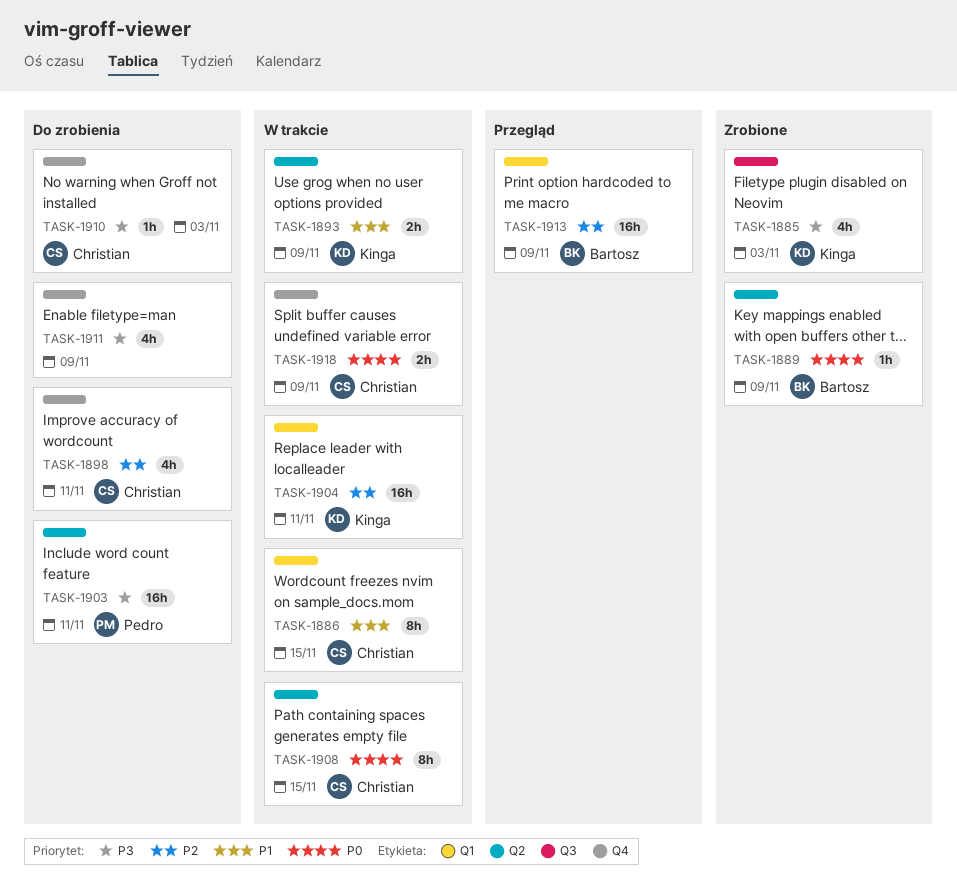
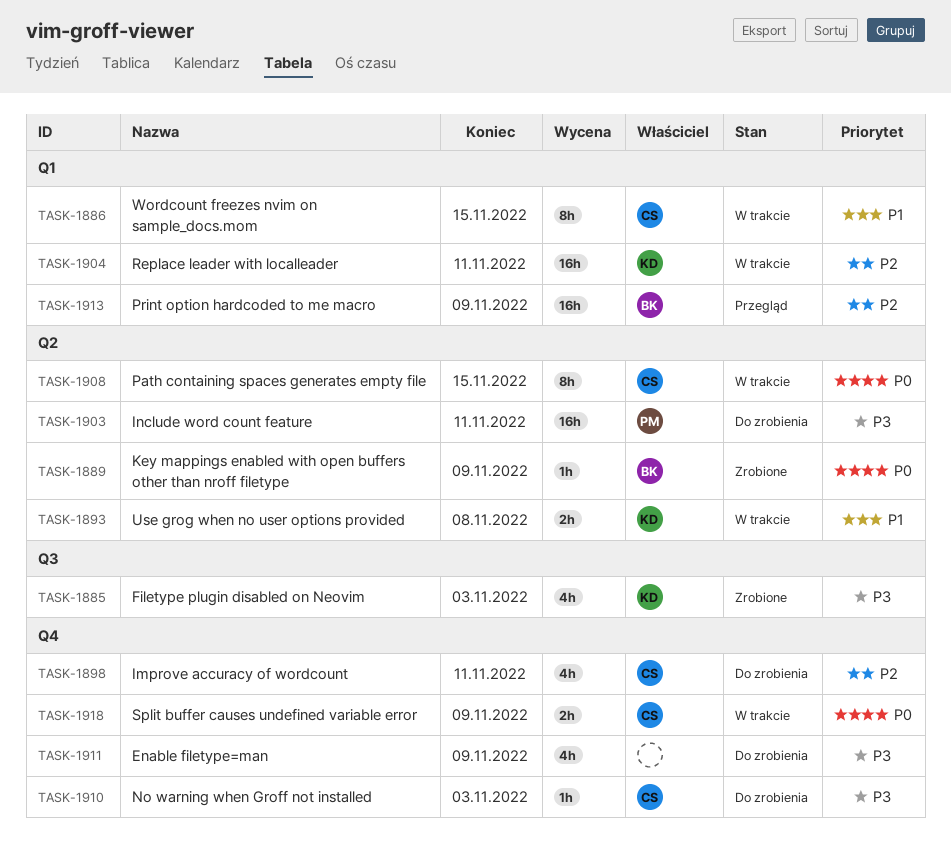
TASK-1893, due: Nov 9 -> Nov 8

